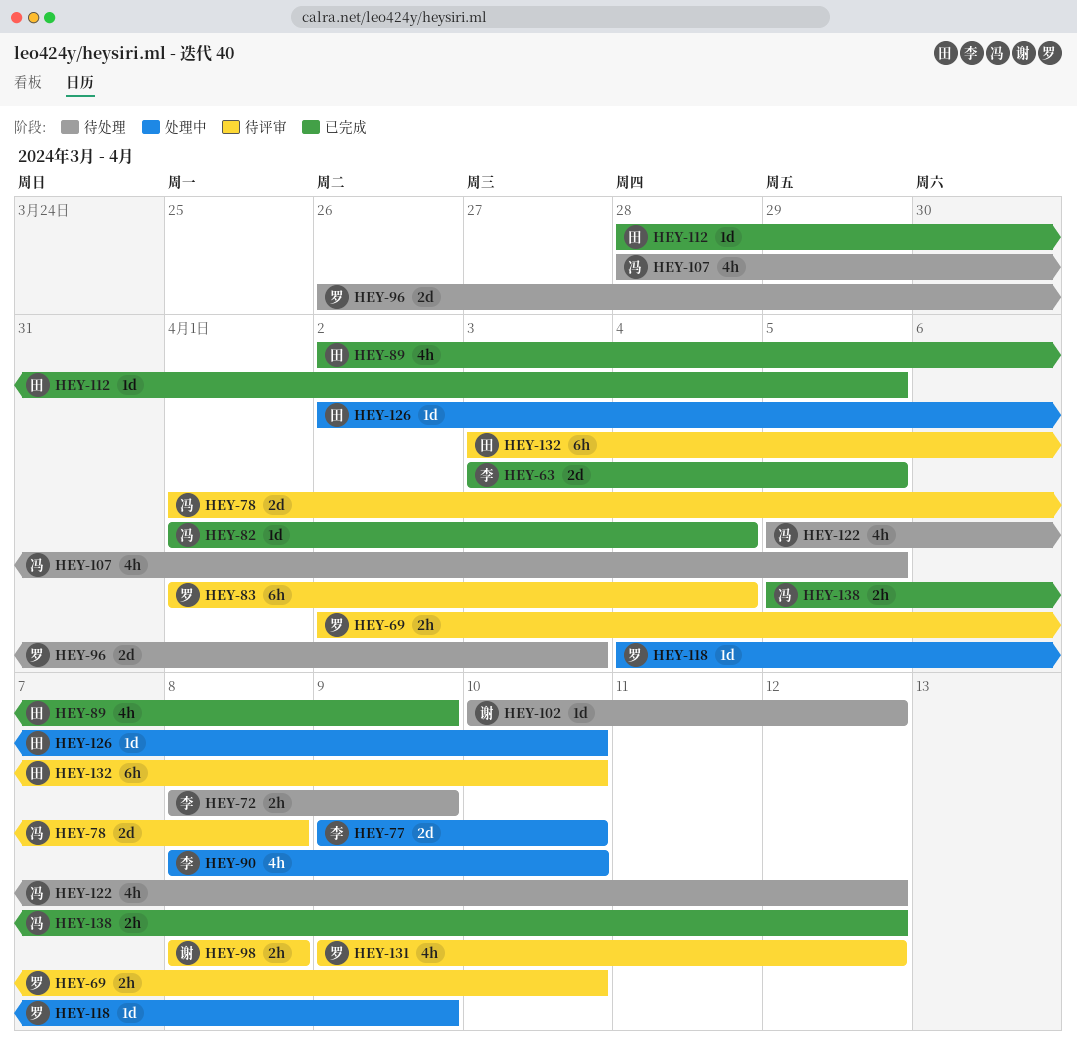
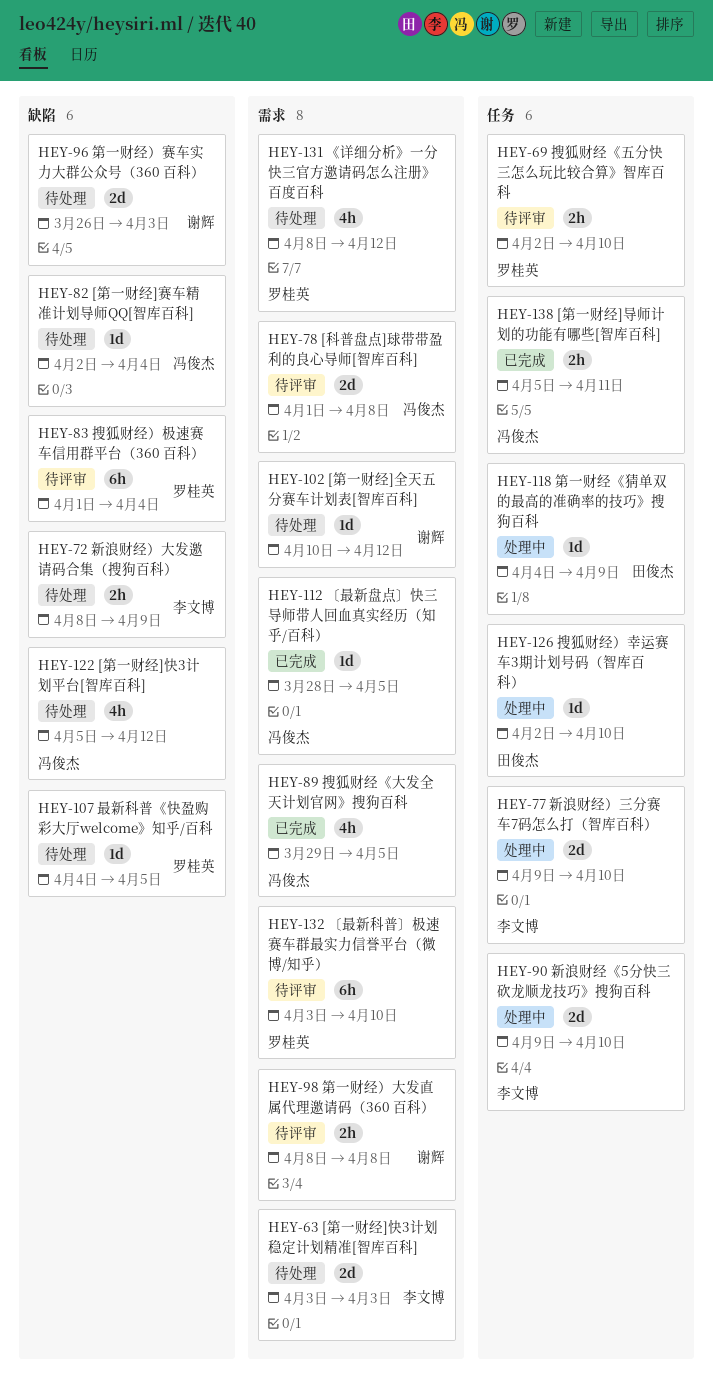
HEY-63, status: 已完成 -> 待处理
HEY-63, due: Apr 5 -> Apr 3
HEY-82, status: 已完成 -> 待处理
HEY-82, start: Apr 1 -> Apr 2
HEY-89, owner: 田俊杰 -> 冯俊杰
HEY-89, start: Apr 2 -> Mar 29
HEY-89, due: Apr 9 -> Apr 5
HEY-90, estimate: 4h -> 2d
HEY-90, start: Apr 8 -> Apr 9
HEY-96, owner: 罗桂英 -> 谢辉
HEY-107, owner: 冯俊杰 -> 罗桂英
HEY-107, estimate: 4h -> 1d
HEY-107, start: Mar 28 -> Apr 4
HEY-112, owner: 田俊杰 -> 冯俊杰
HEY-118, owner: 罗桂英 -> 田俊杰
HEY-131, status: 待评审 -> 待处理
HEY-131, start: Apr 9 -> Apr 8
HEY-132, owner: 田俊杰 -> 罗桂英
HEY-138, due: Apr 12 -> Apr 11

